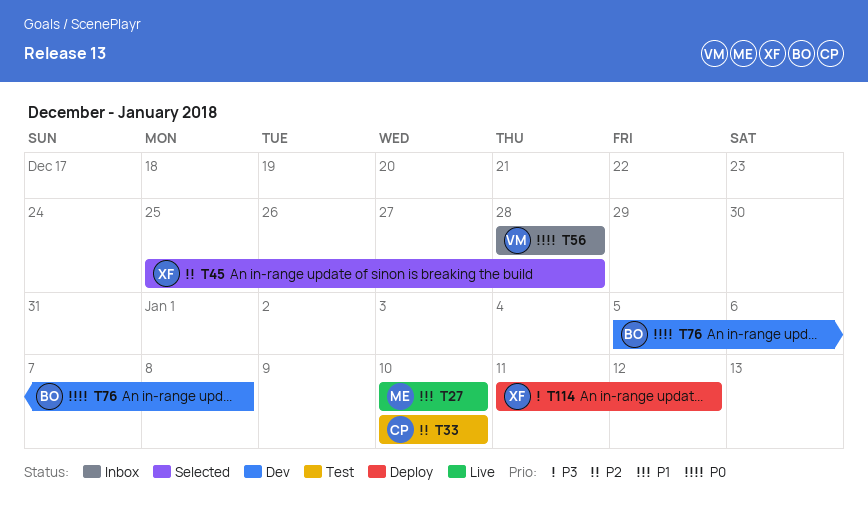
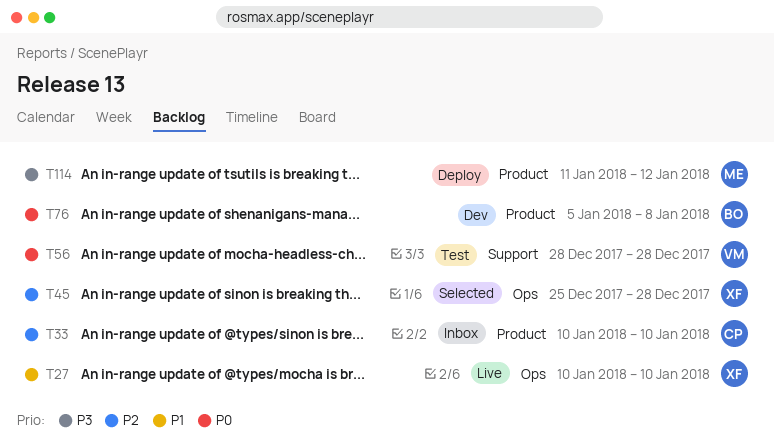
T27, owner: ME -> XF
T33, status: Test -> Inbox
T56, status: Inbox -> Test
T114, owner: XF -> ME

